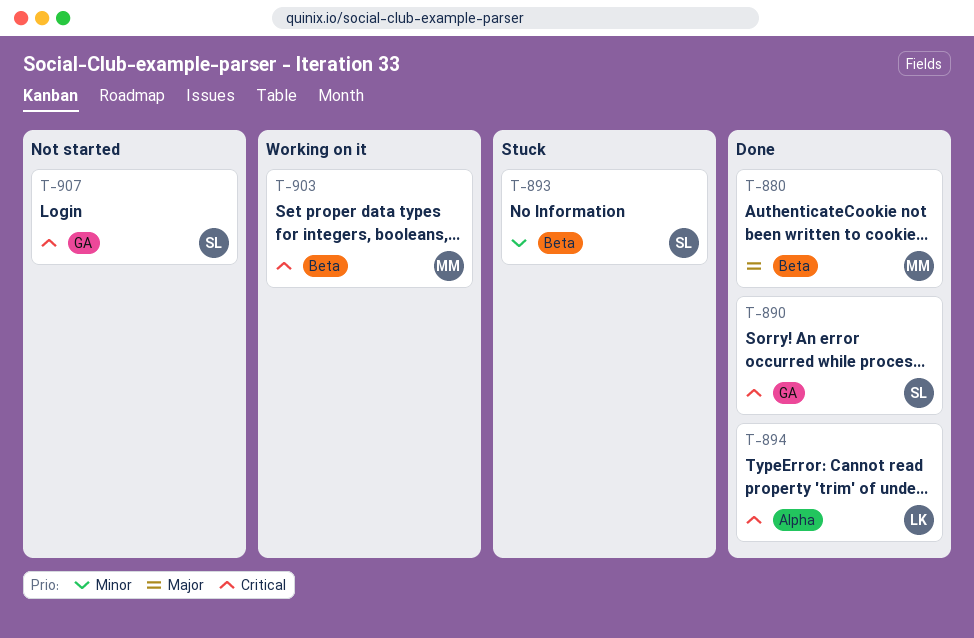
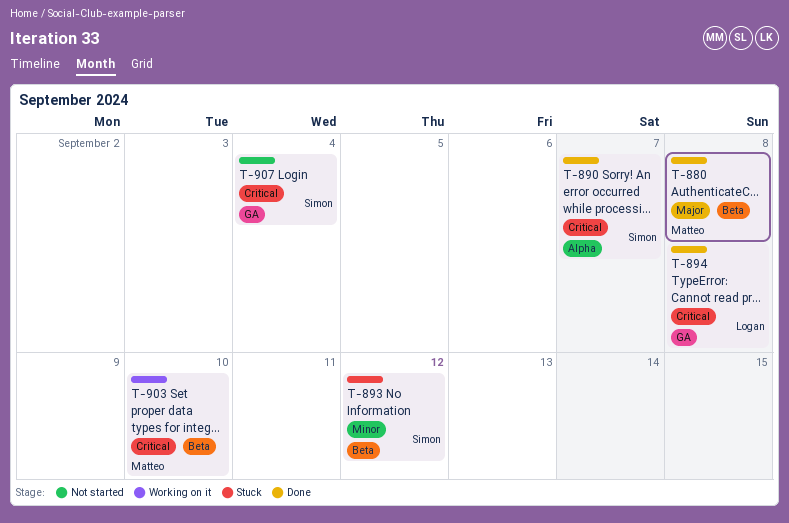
T-890, label: GA -> Alpha
T-894, label: Alpha -> GA

